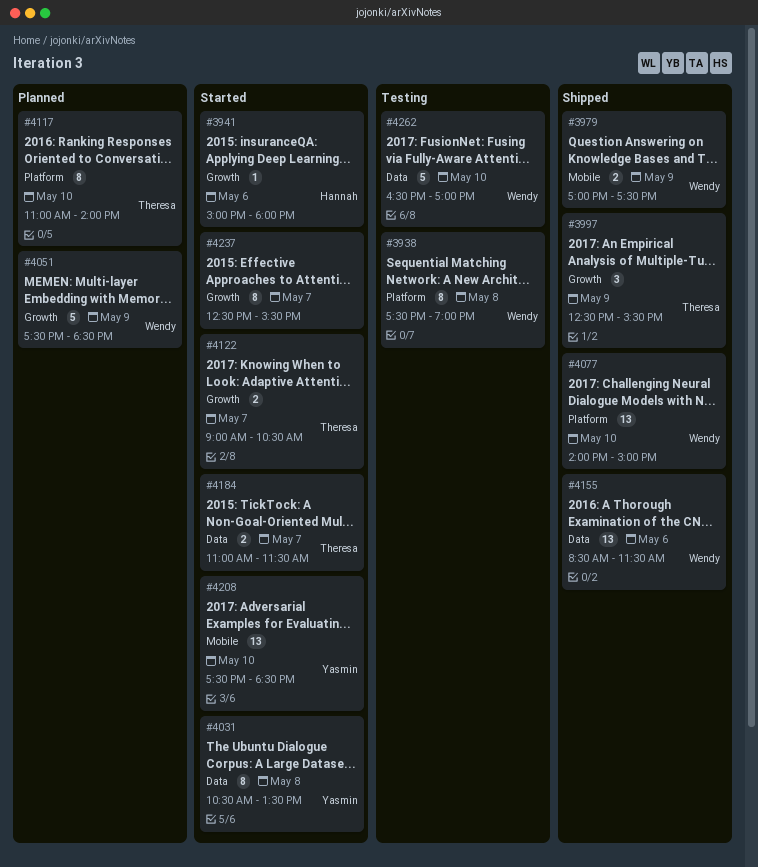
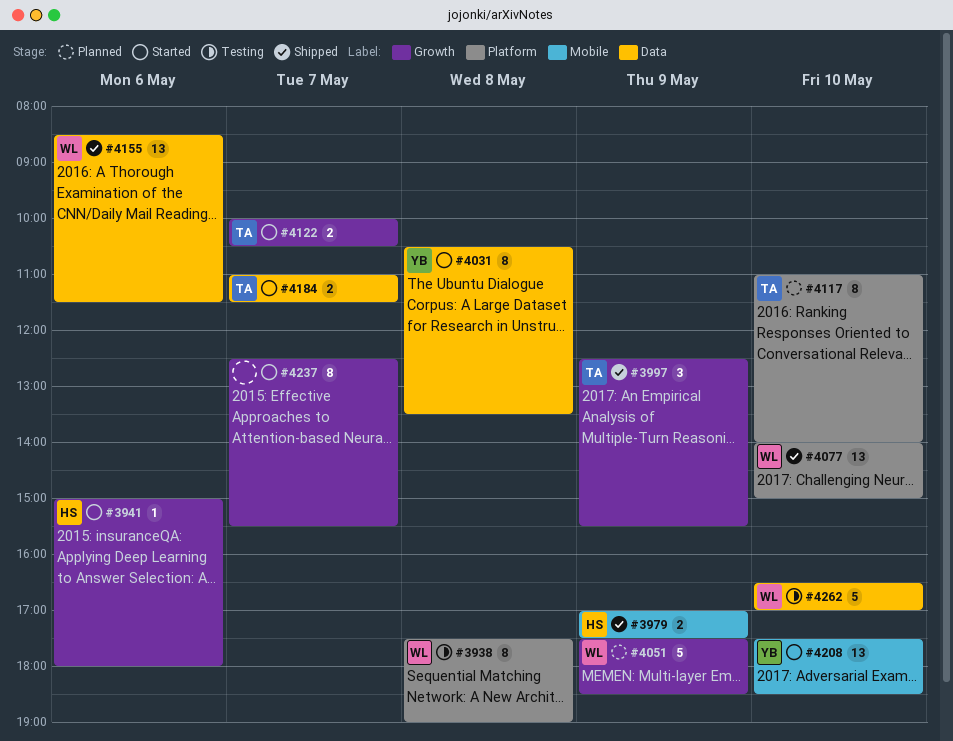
#3979, owner: Wendy -> Hannah
#4122, begins: 09:00 -> 10:00

